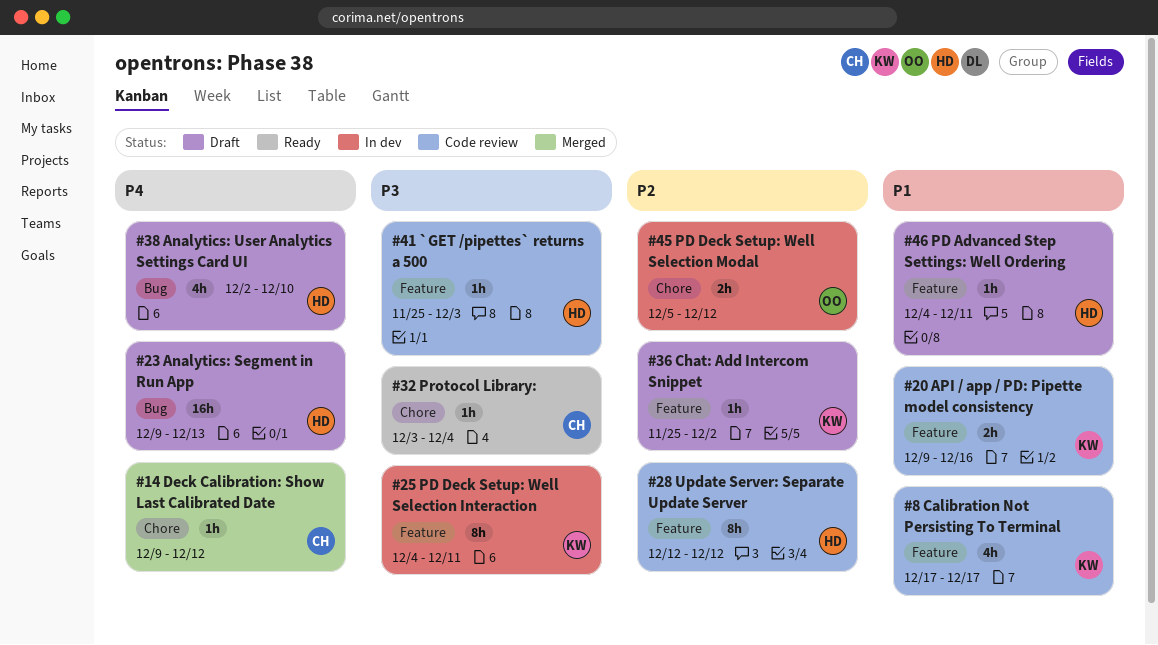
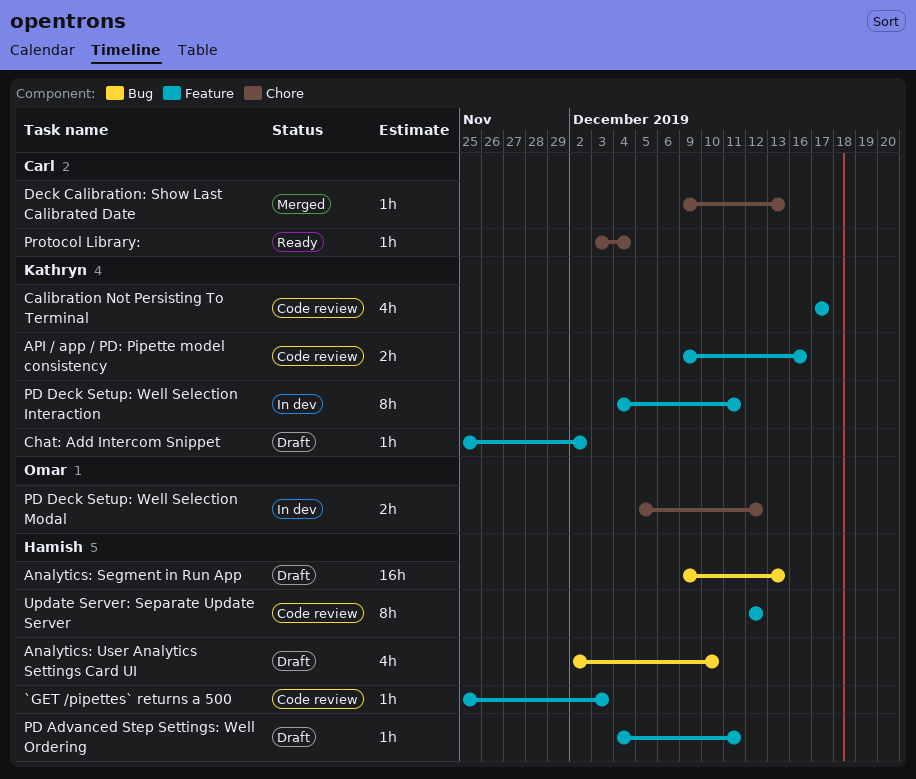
Deck Calibration: Show Last Calibrated Date, due: Dec 12 -> Dec 13

